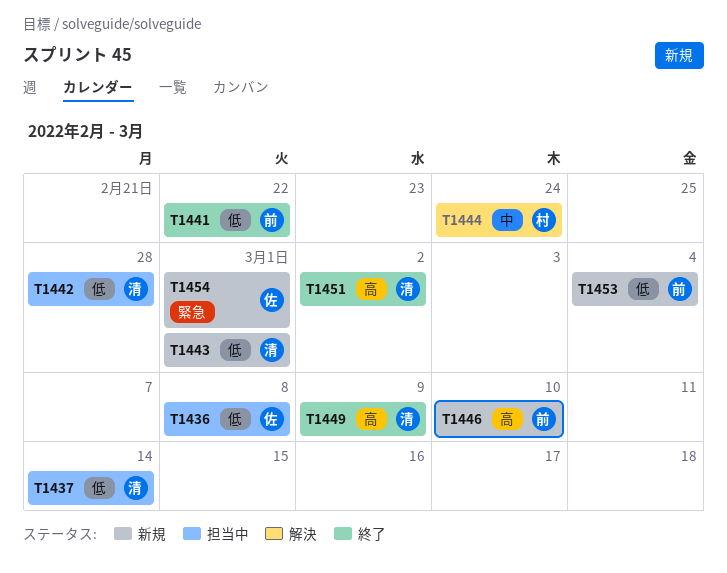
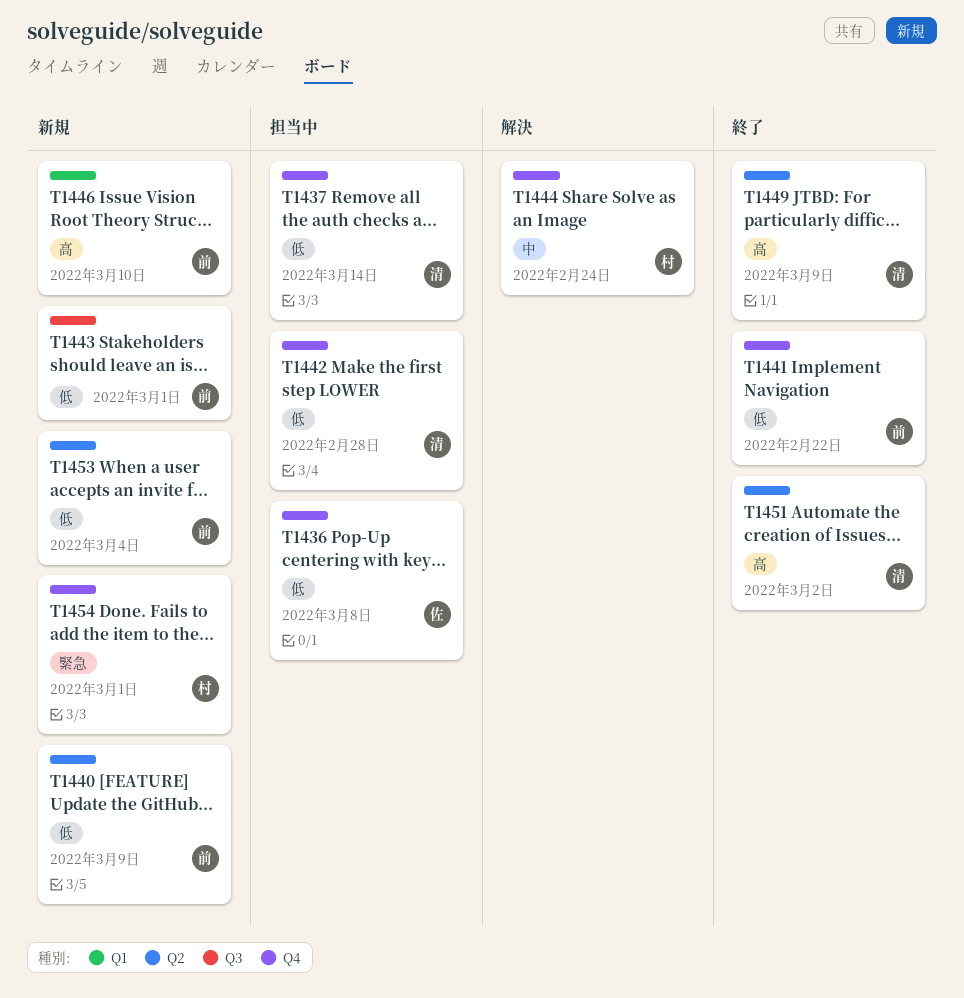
T1440: none -> present
T1443, owner: 清 -> 前
T1454, owner: 佐 -> 村

